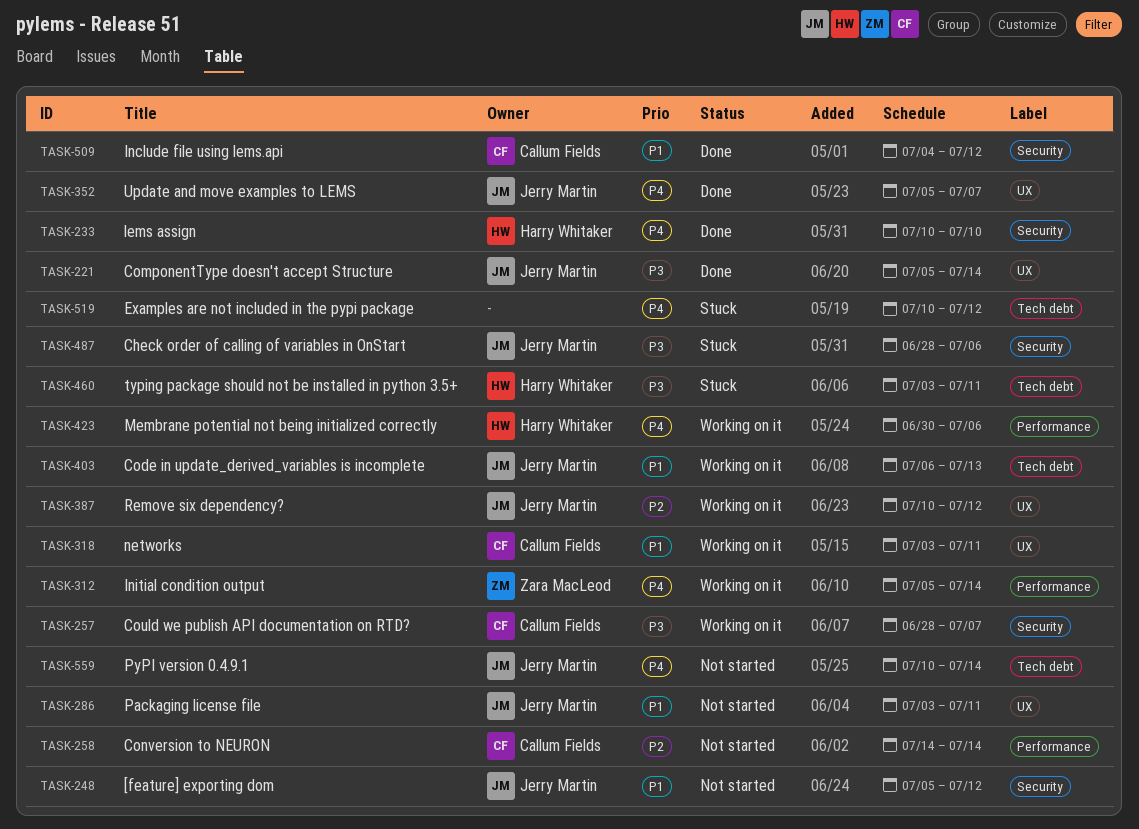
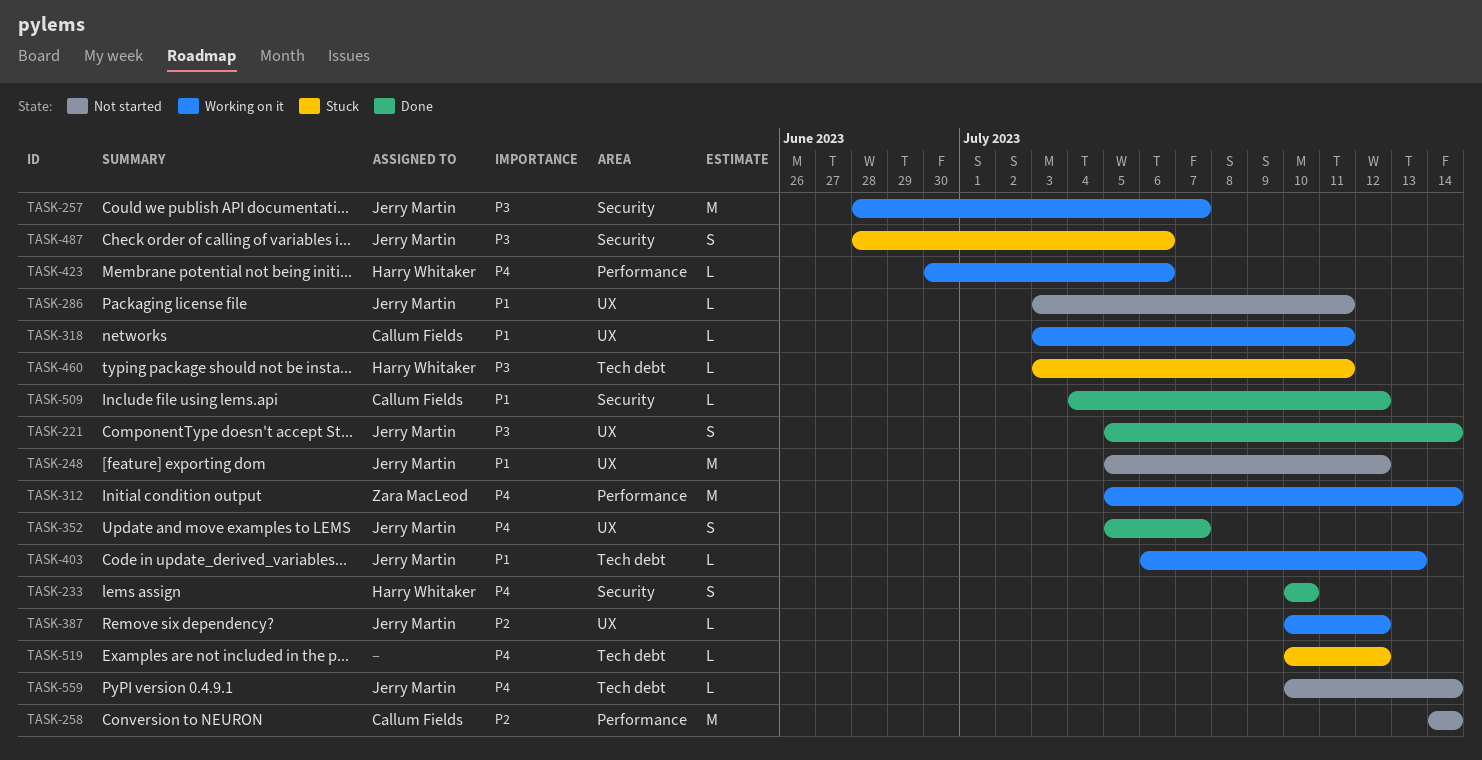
TASK-248, label: Security -> UX
TASK-257, owner: Callum Fields -> Jerry Martin

